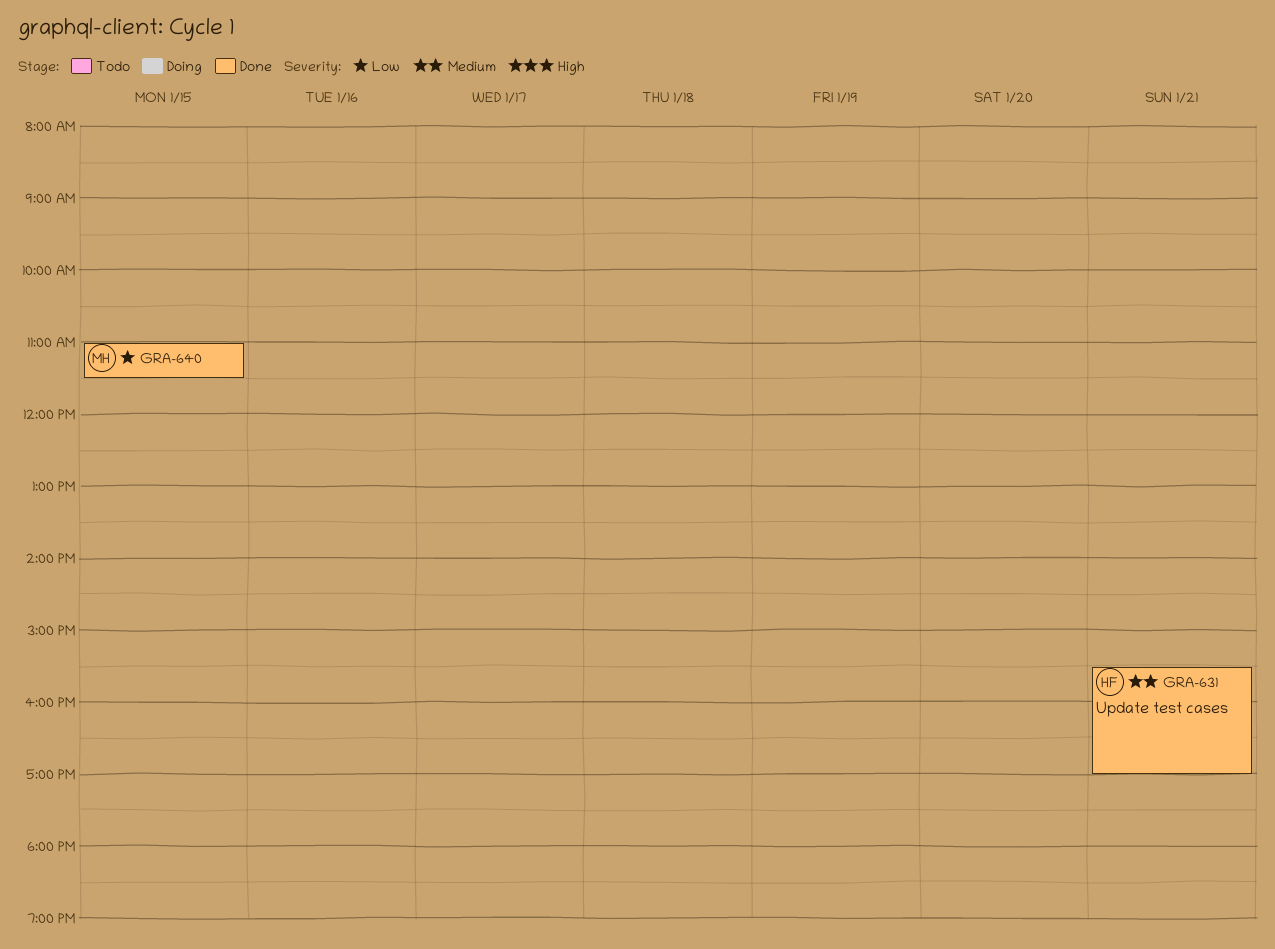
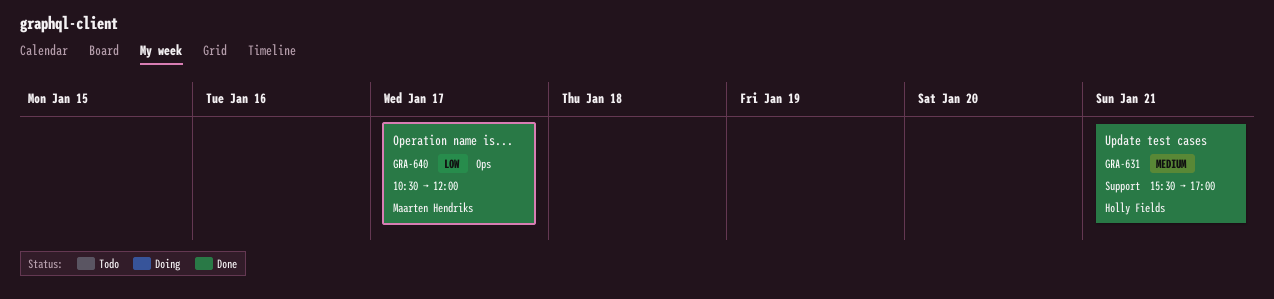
GRA-640, day: Jan 15 -> Jan 17
GRA-640, begins: 11:00 -> 10:30
GRA-640, ends: 11:30 -> 12:00

